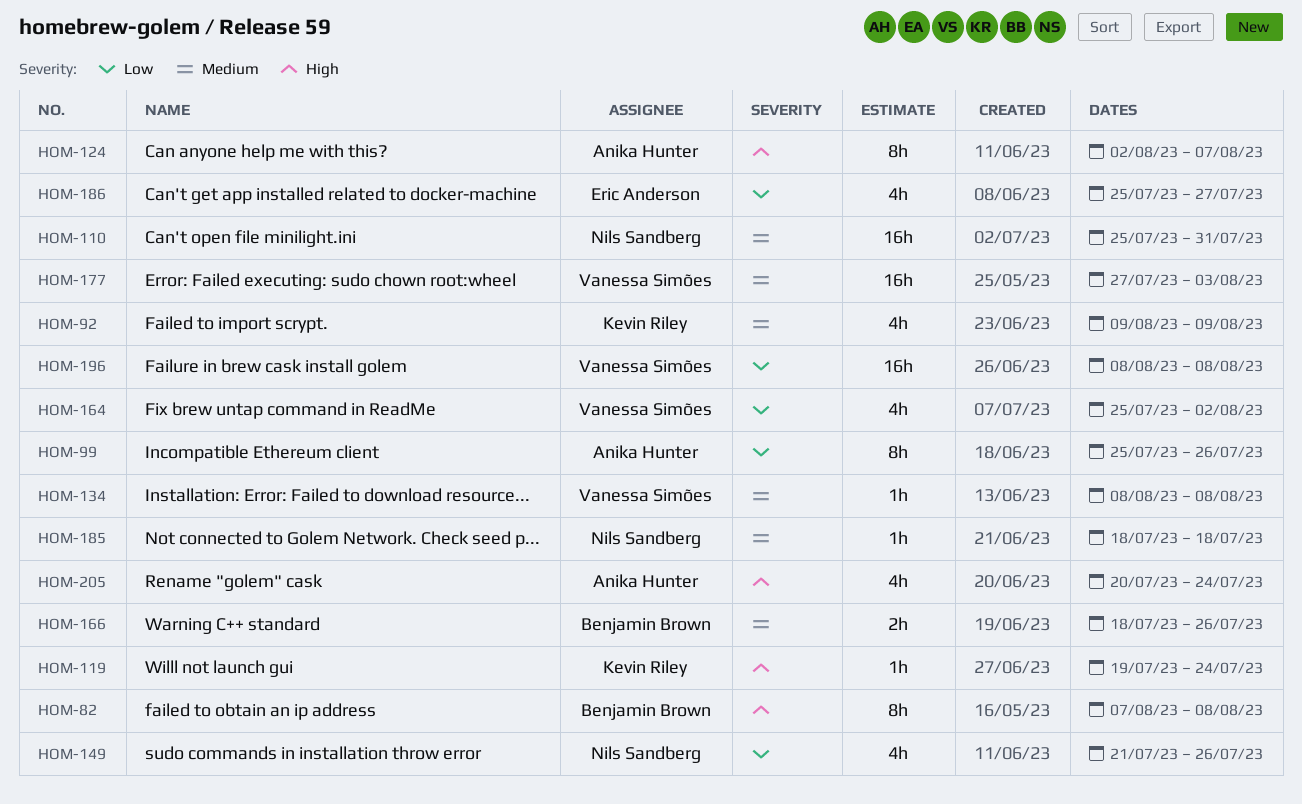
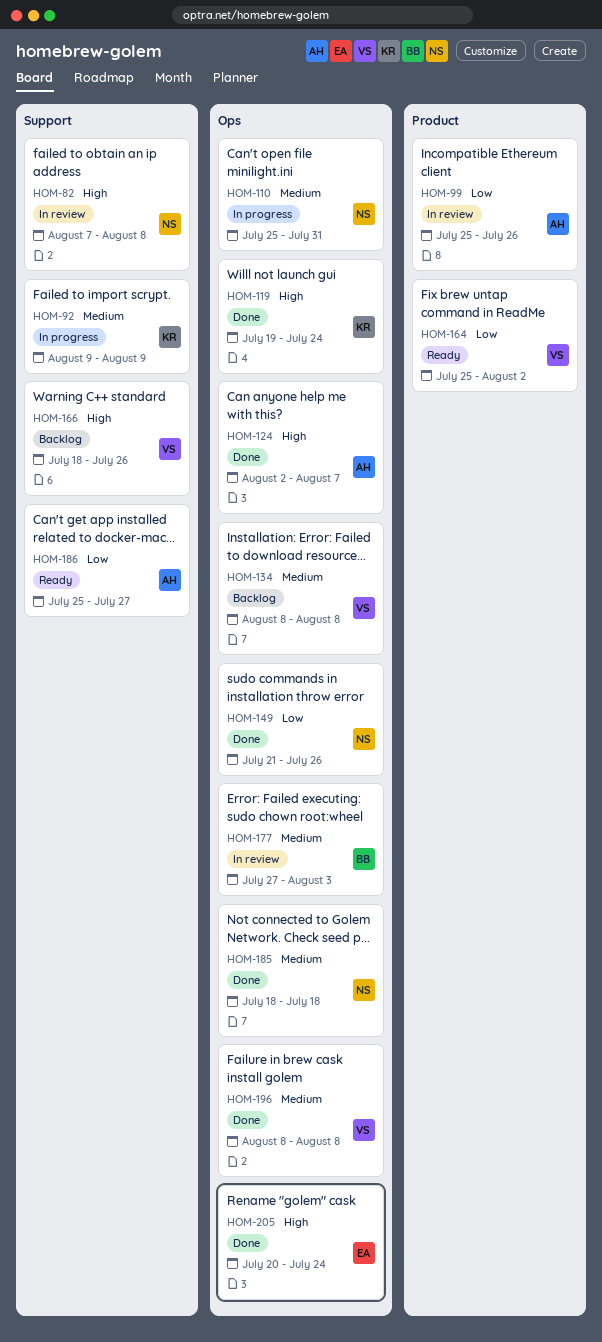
HOM-82, owner: Benjamin Brown -> Nils Sandberg
HOM-166, owner: Benjamin Brown -> Vanessa Simões
HOM-166, priority: Medium -> High
HOM-177, owner: Vanessa Simões -> Benjamin Brown
HOM-186, owner: Eric Anderson -> Anika Hunter
HOM-196, priority: Low -> Medium
HOM-205, owner: Anika Hunter -> Eric Anderson

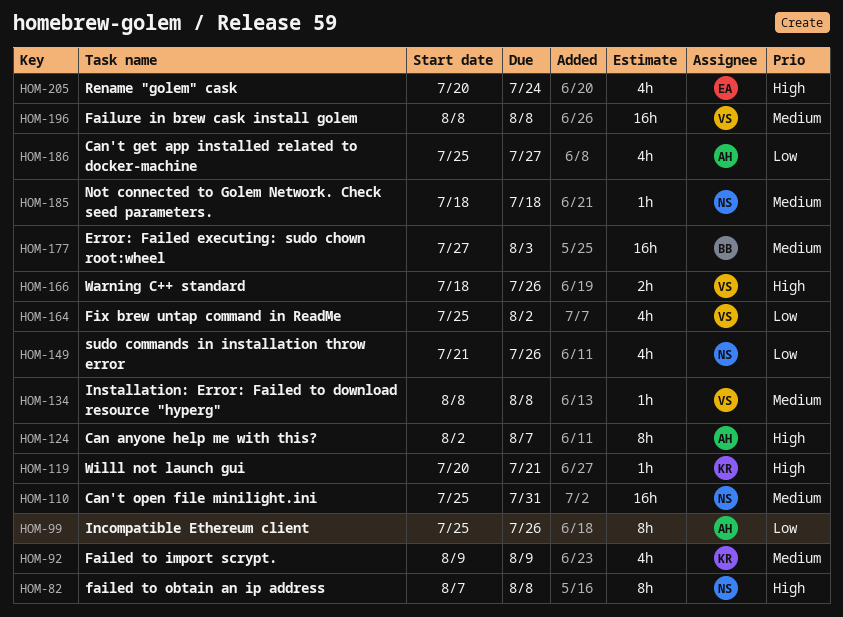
HOM-119, start: Jul 19 -> Jul 20
HOM-119, due: Jul 24 -> Jul 21

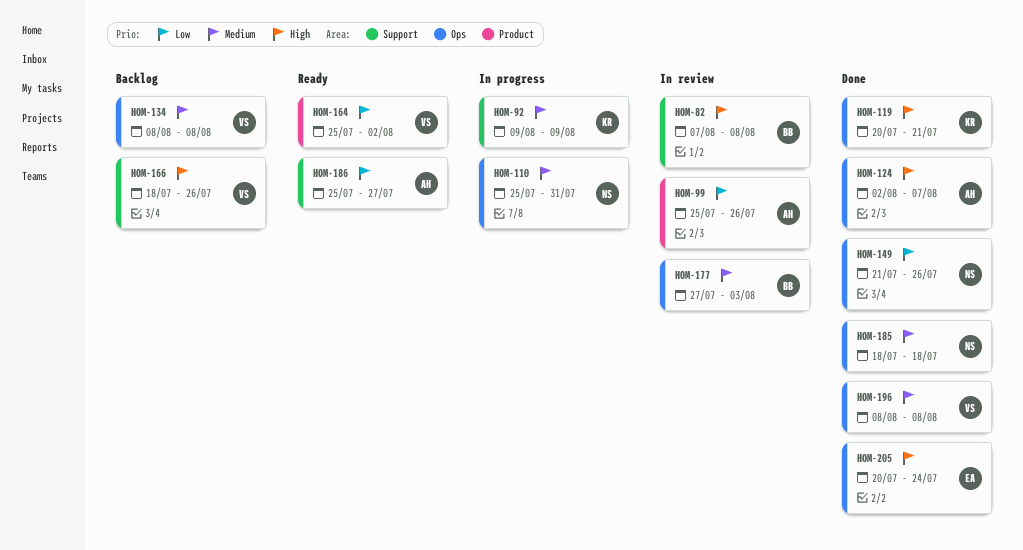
HOM-82, owner: NS -> BB

